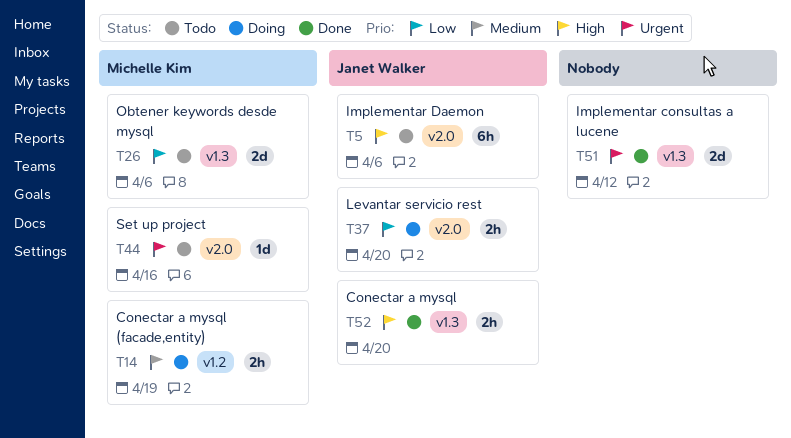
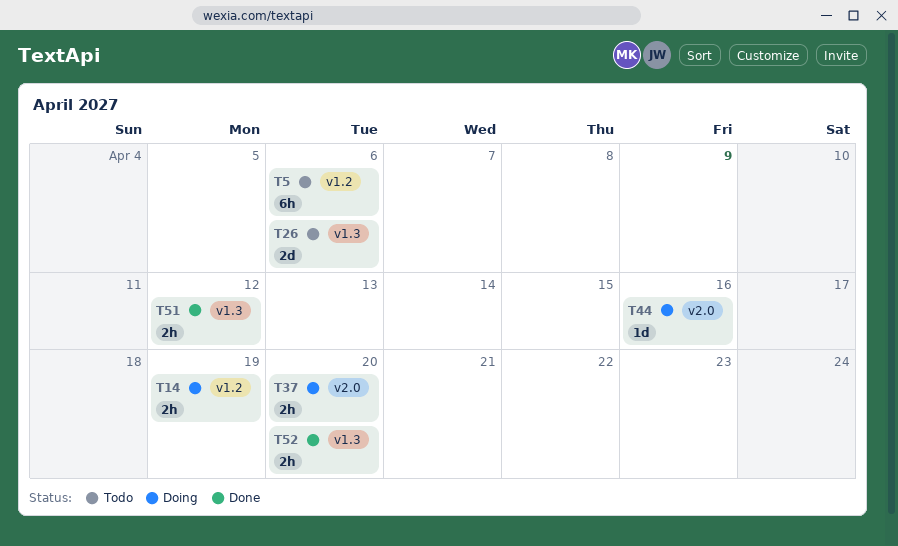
T5, label: v2.0 -> v1.2
T44, status: Todo -> Doing
T51, estimate: 2d -> 2h

